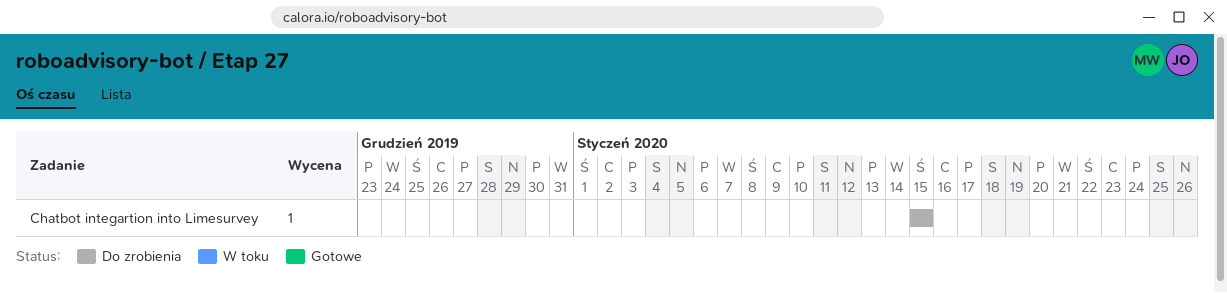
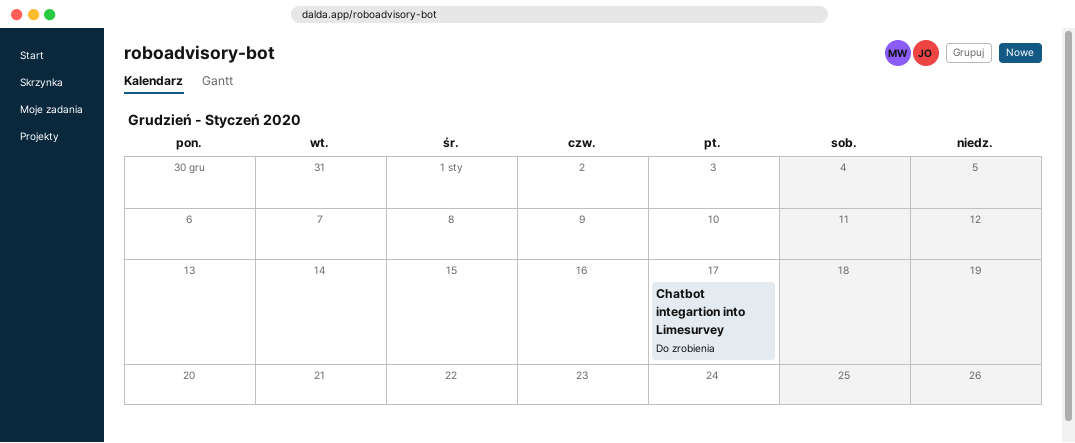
Chatbot integartion into Limesurvey, due: Jan 15 -> Jan 17

